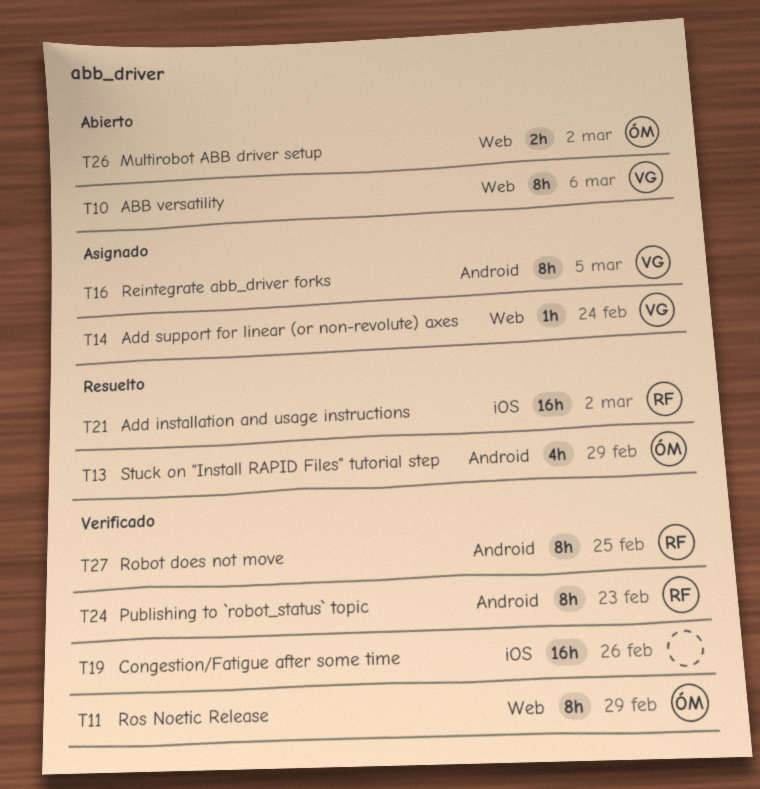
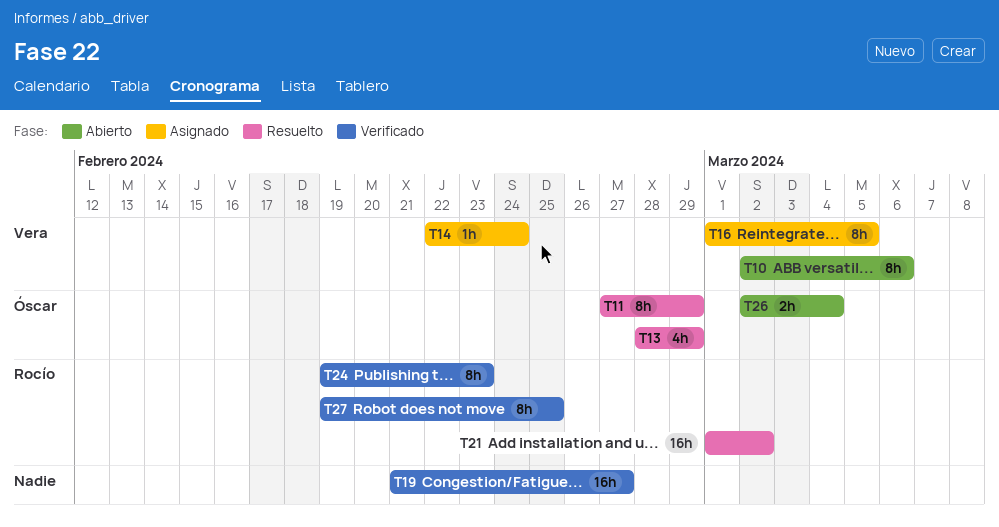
T11, status: Verificado -> Resuelto
T19, due: Feb 26 -> Feb 27
T26, due: Mar 2 -> Mar 4

